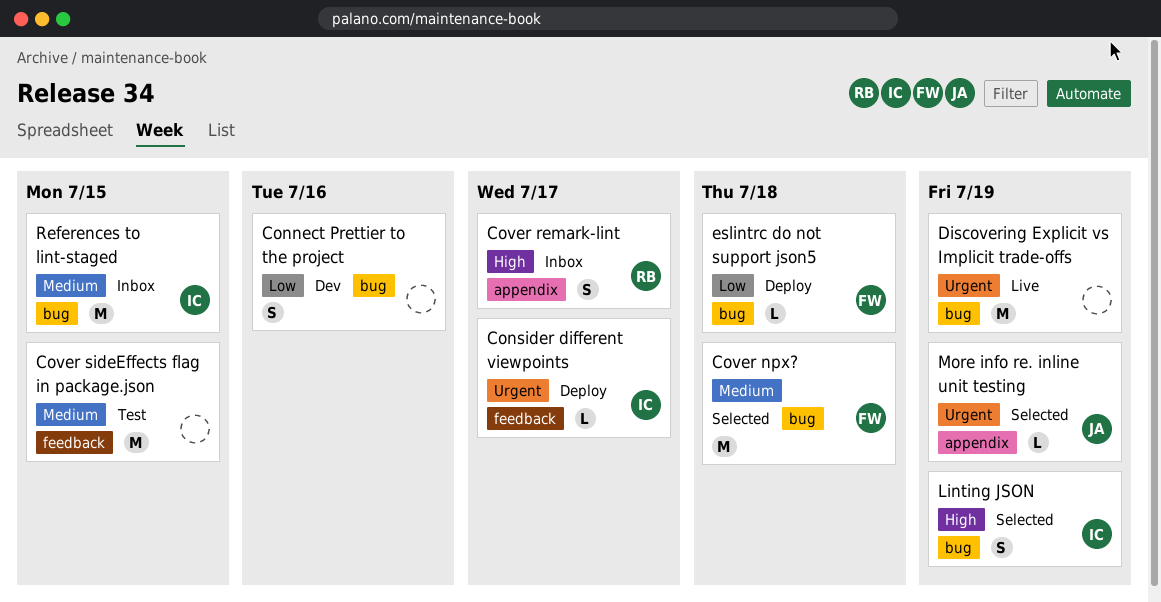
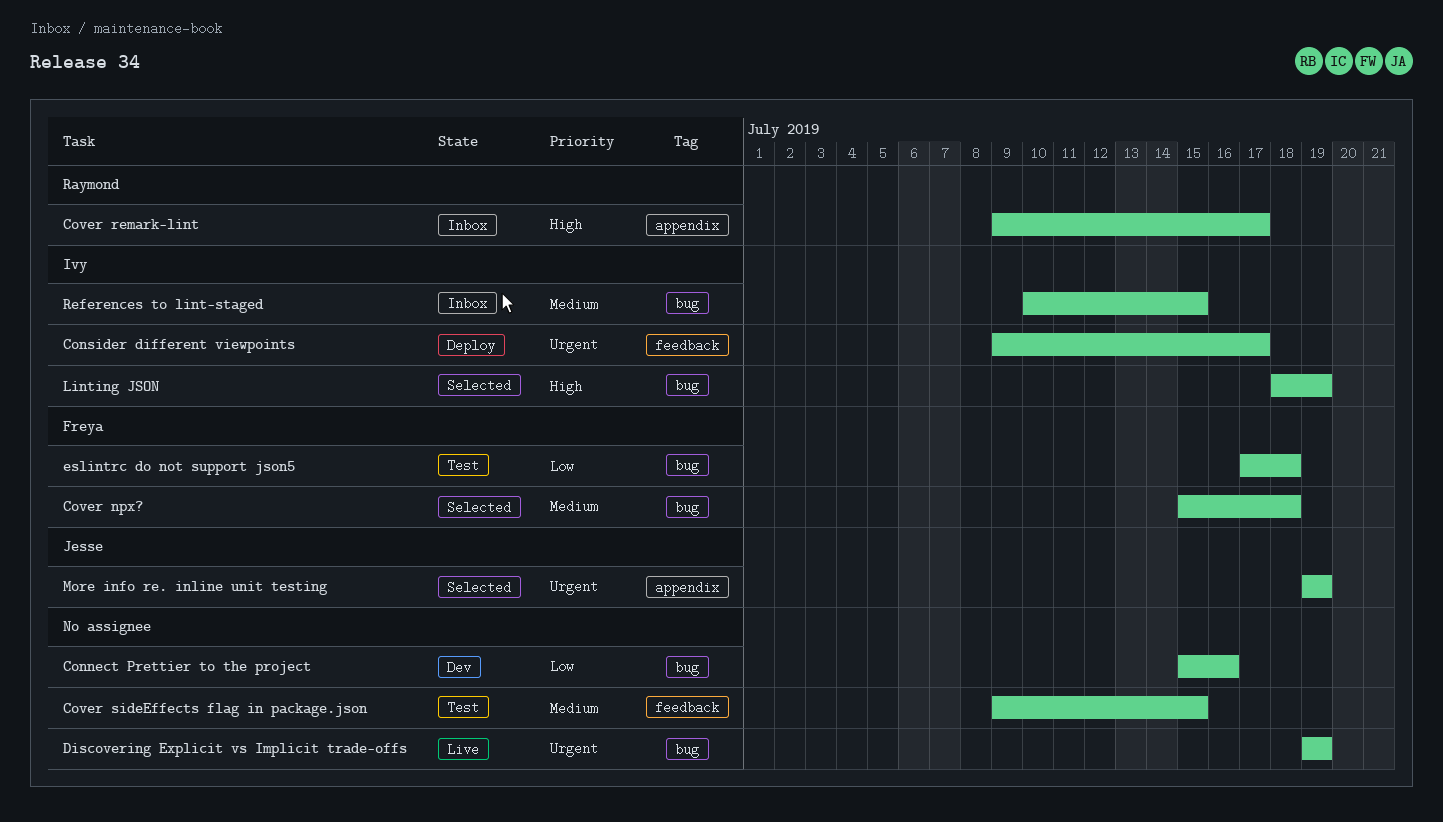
eslintrc do not support json5, status: Deploy -> Test

